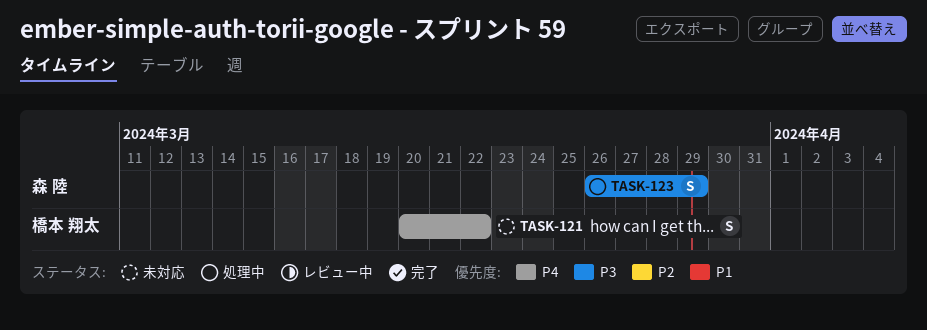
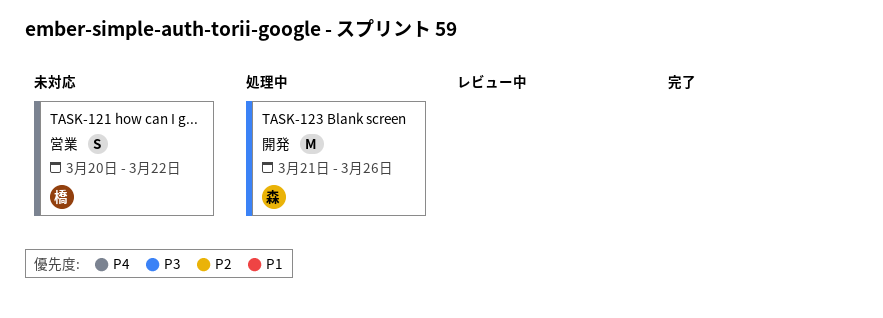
TASK-123, estimate: S -> M
TASK-123, start: Mar 26 -> Mar 21
TASK-123, due: Mar 29 -> Mar 26

